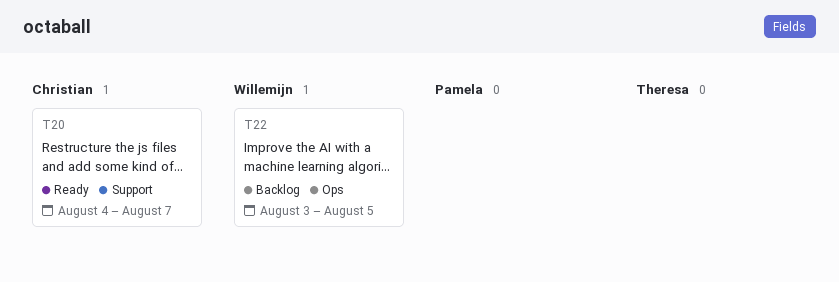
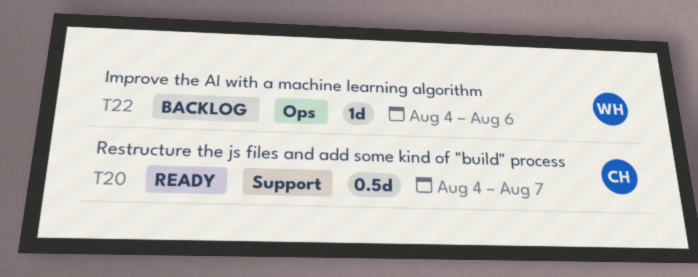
T22, start: Aug 3 -> Aug 4
T22, due: Aug 5 -> Aug 6

